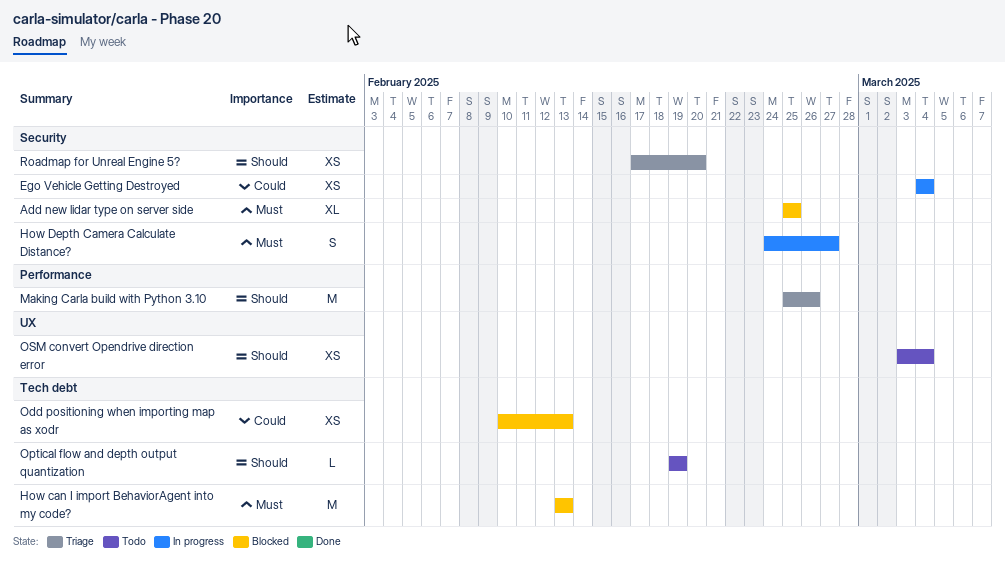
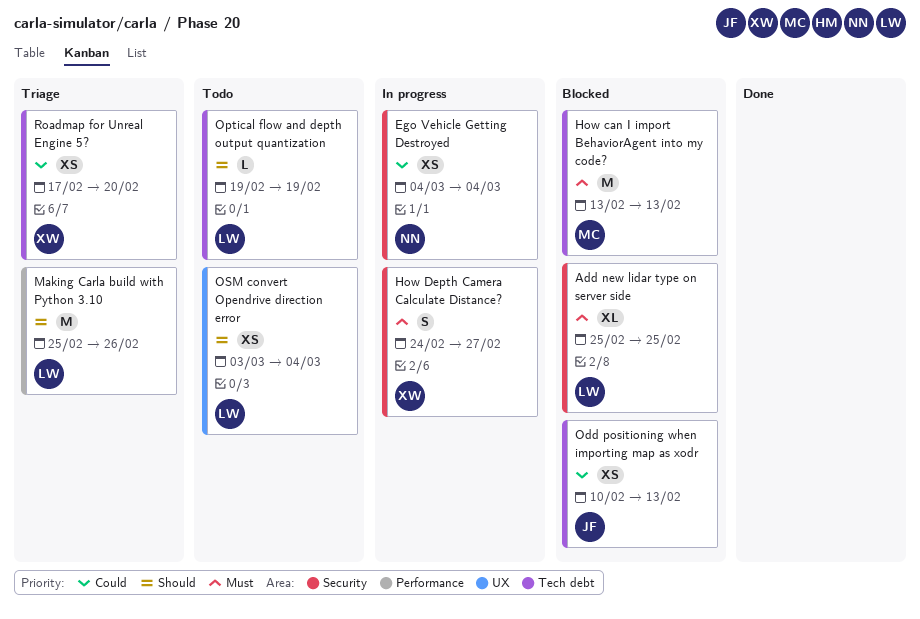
Roadmap for Unreal Engine 5?, priority: Should -> Could
Roadmap for Unreal Engine 5?, label: Security -> Tech debt

